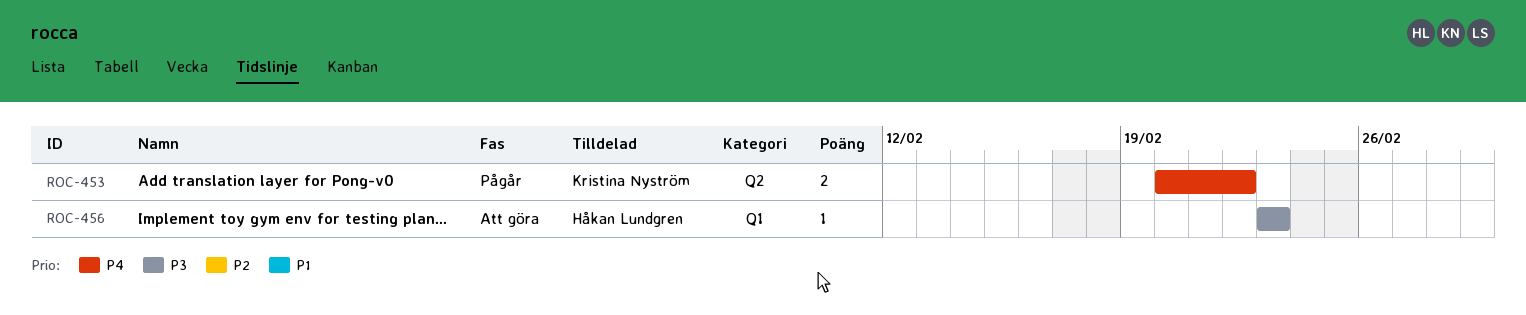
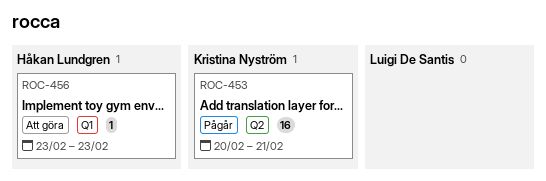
ROC-453, estimate: 2 -> 16
ROC-453, due: Feb 22 -> Feb 21

